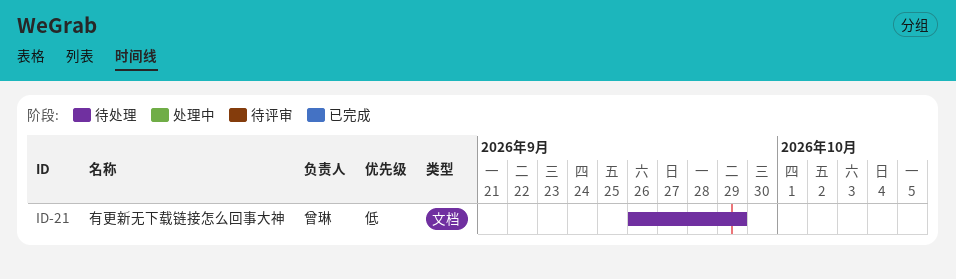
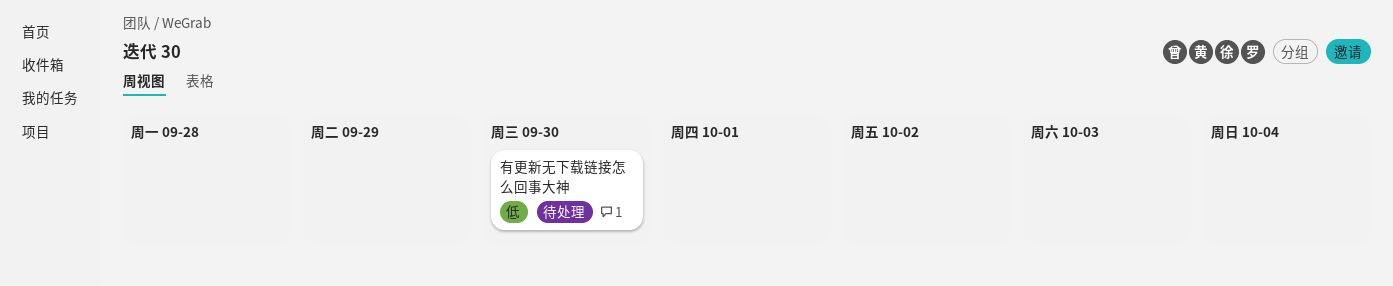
有更新无下载链接怎么回事大神, due: Sep 29 -> Sep 30

